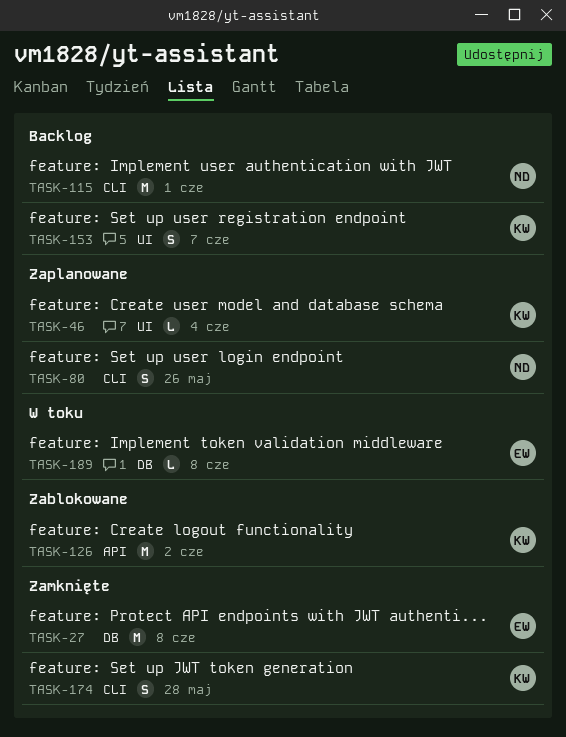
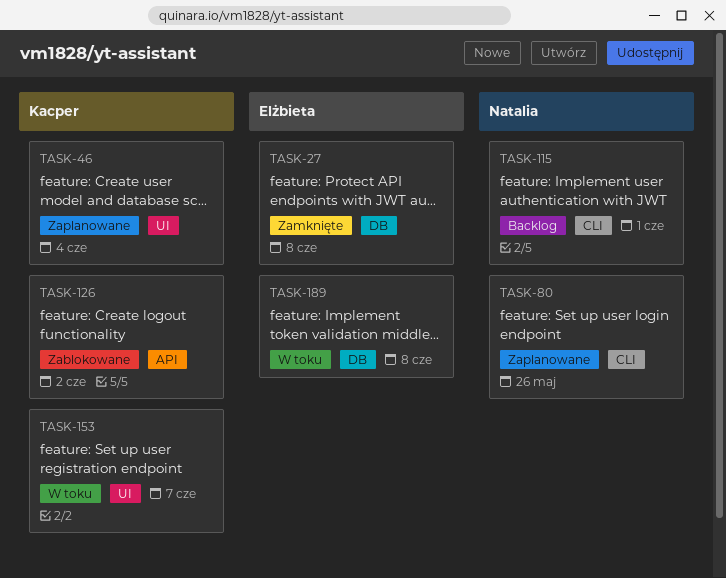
TASK-153, status: Backlog -> W toku
TASK-174: present -> none

